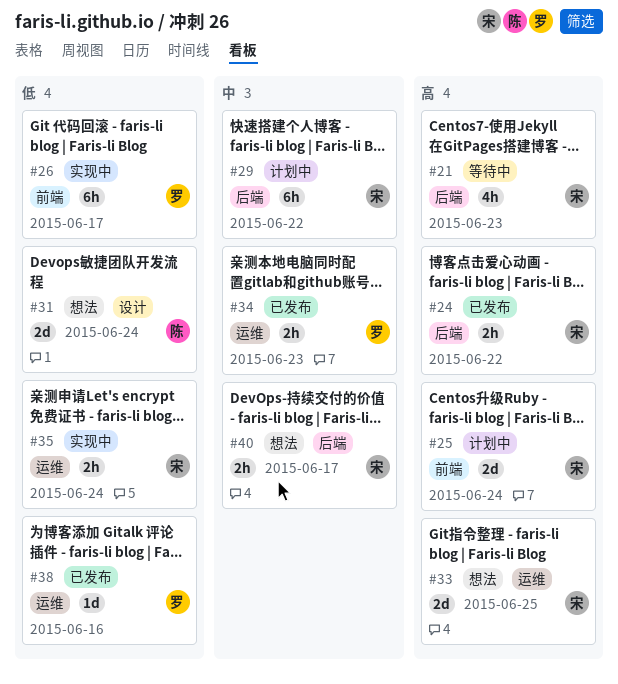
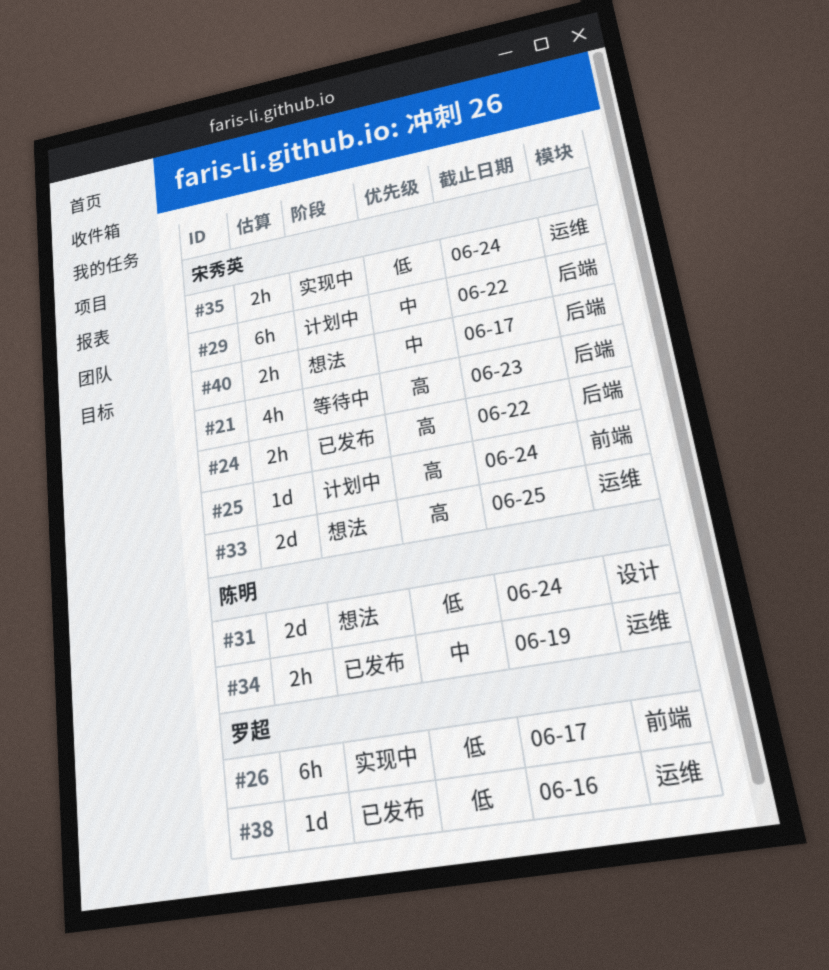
#25, estimate: 2d -> 1d
#34, owner: 罗超 -> 陈明
#34, due: Jun 23 -> Jun 19

